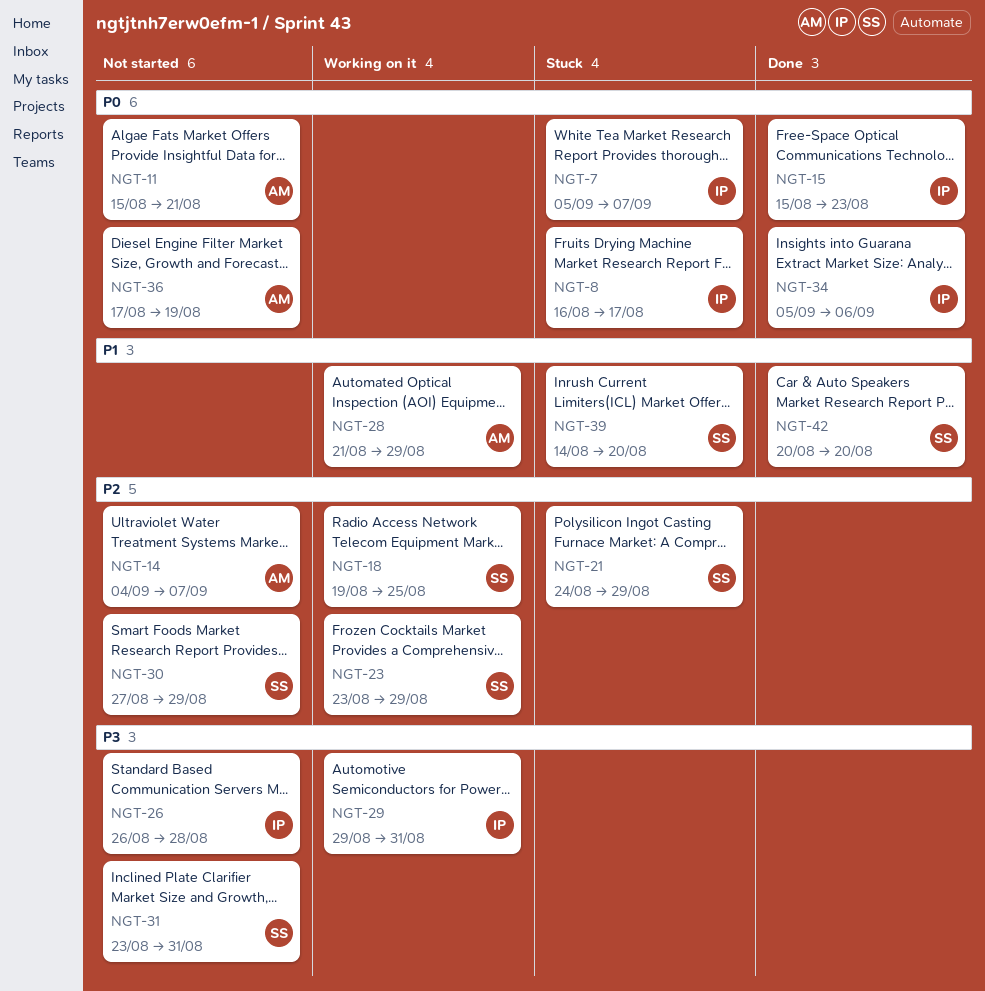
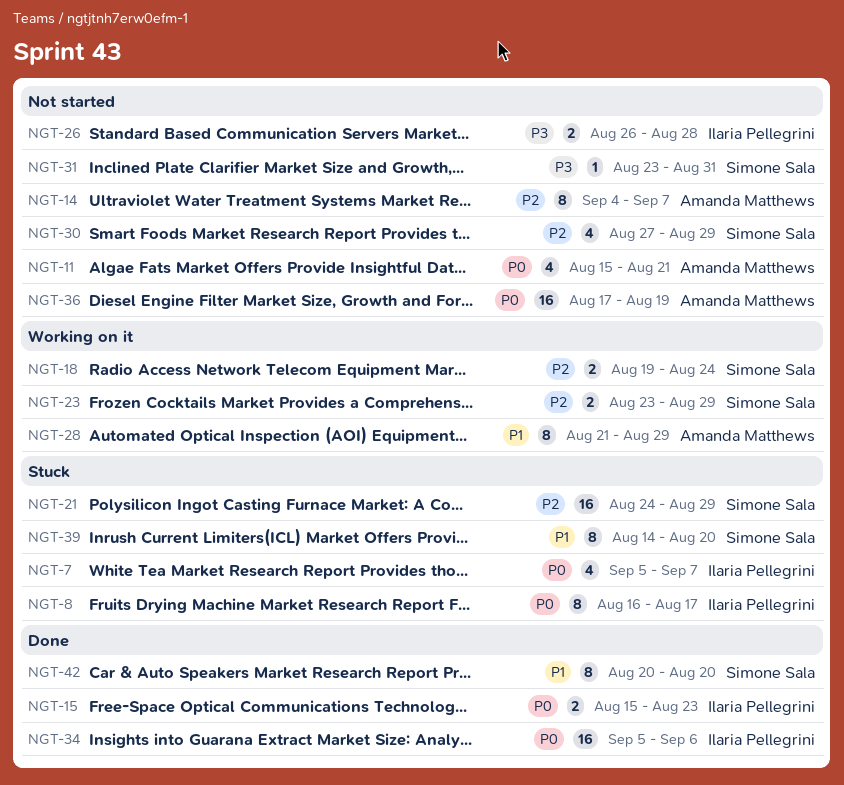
NGT-18, due: Aug 25 -> Aug 24
NGT-29: present -> none

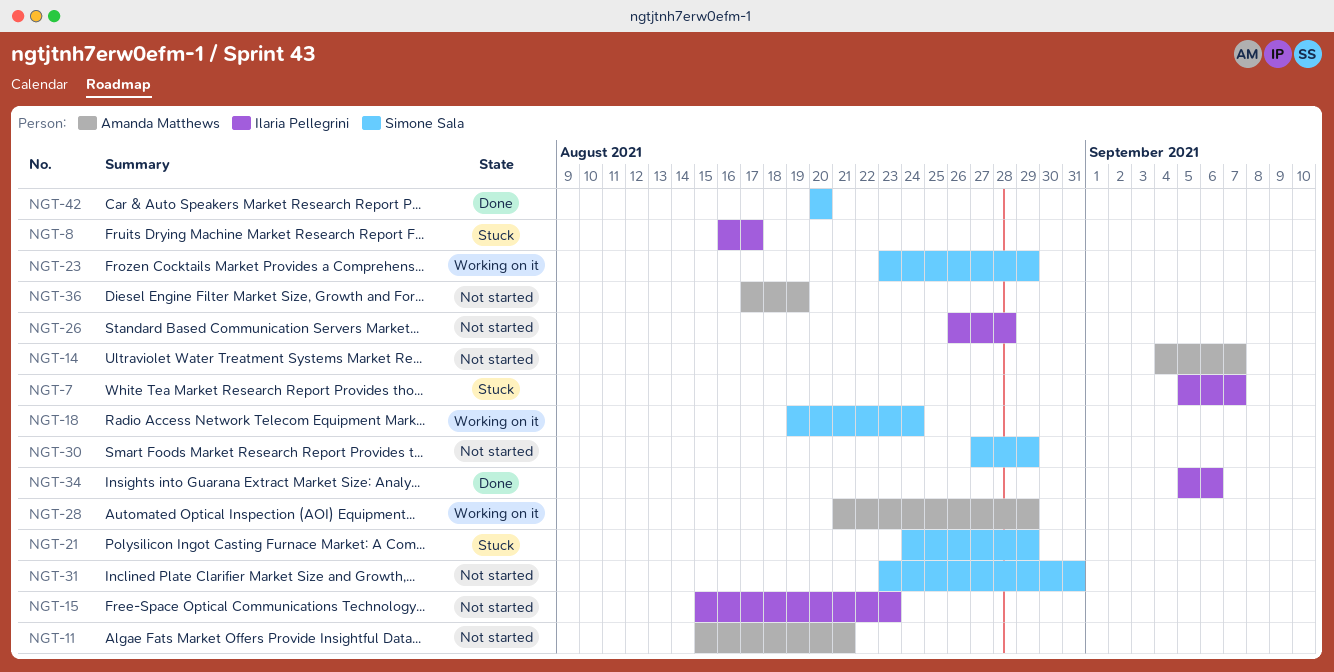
NGT-15, status: Done -> Not started
NGT-39: present -> none

